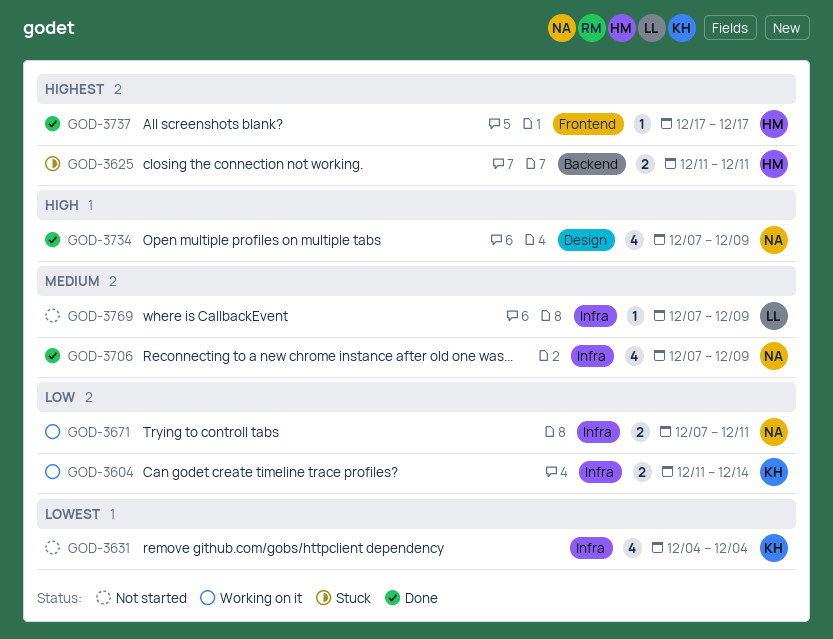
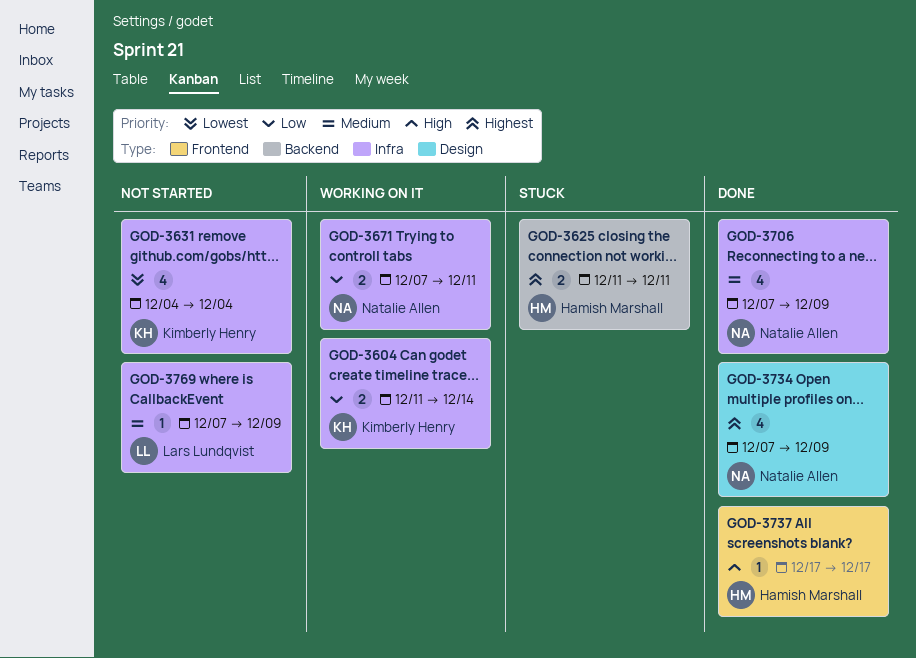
GOD-3734, priority: High -> Highest
GOD-3737, priority: Highest -> High

